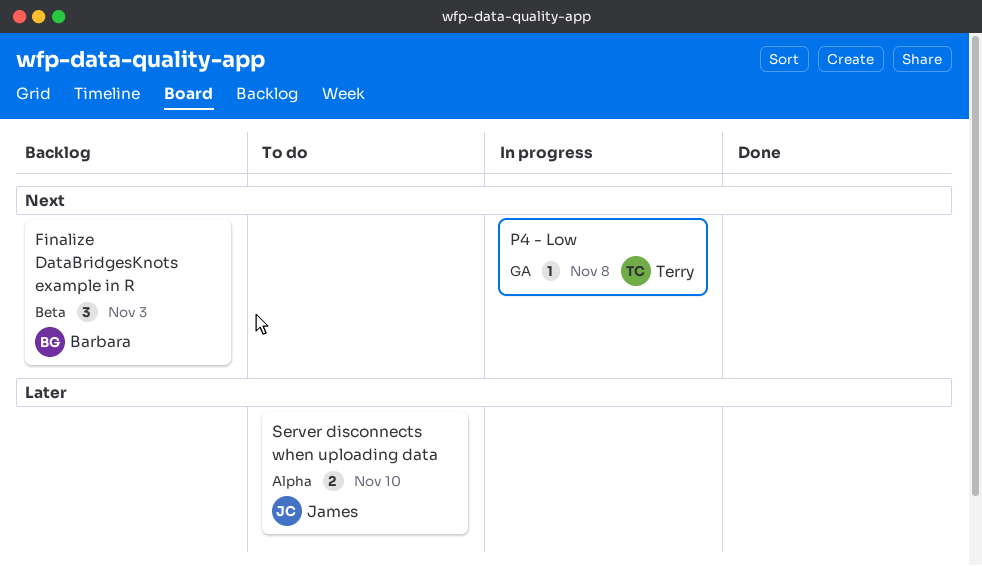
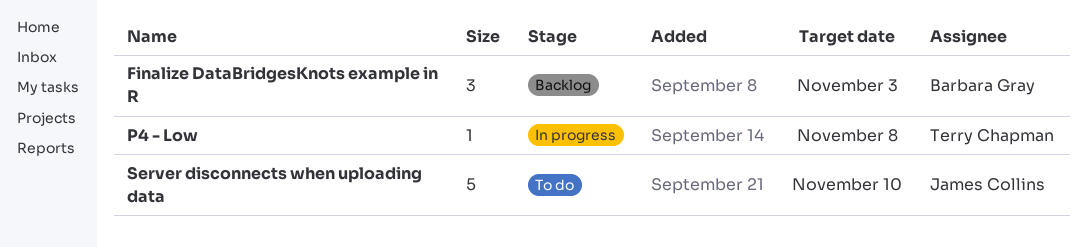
Server disconnects when uploading data, estimate: 2 -> 5

